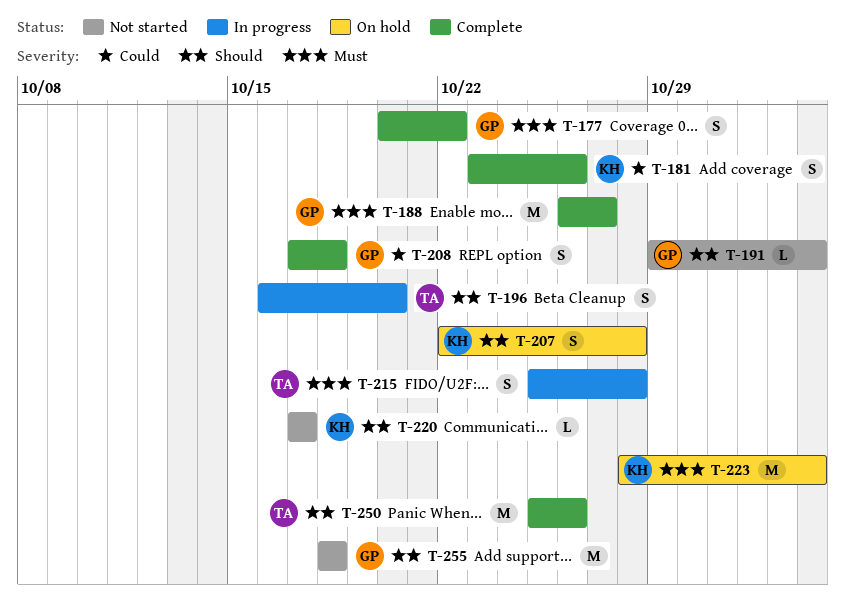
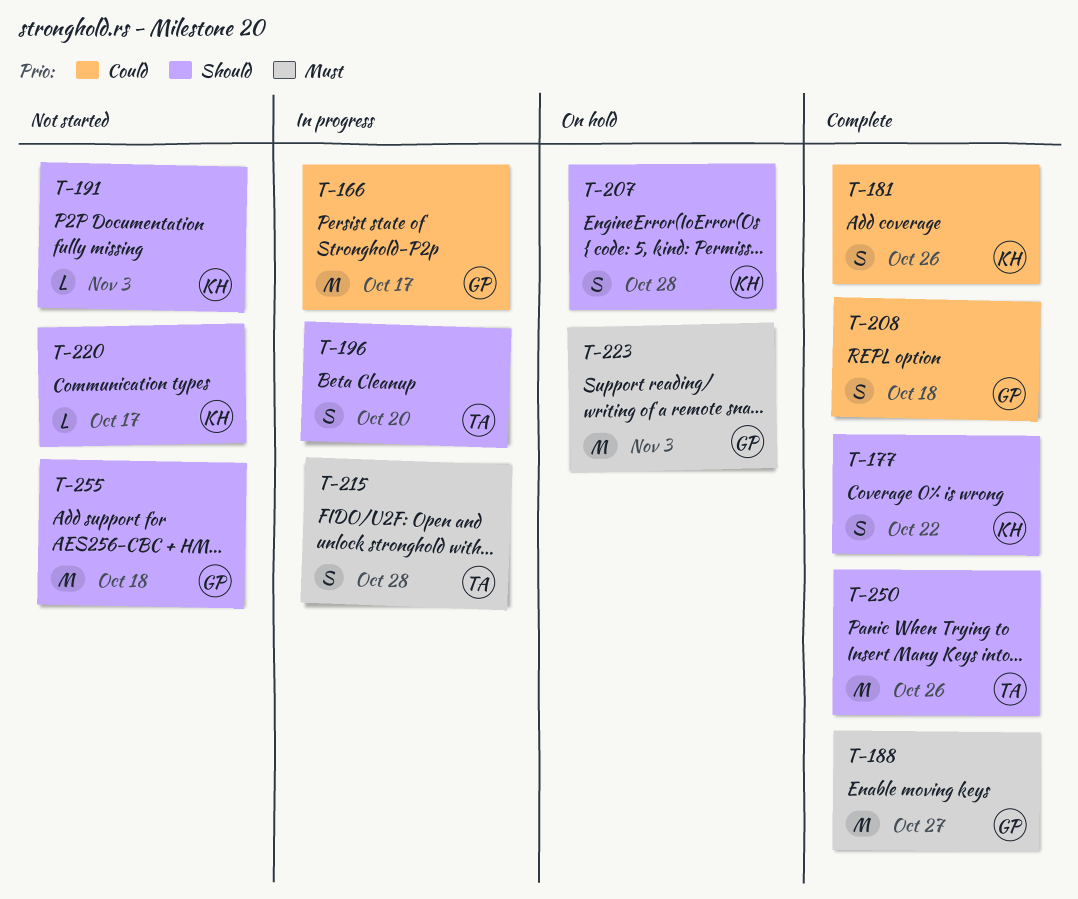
T-166: none -> present
T-177, owner: GP -> KH
T-177, priority: Must -> Should
T-191, owner: GP -> KH
T-223, owner: KH -> GP

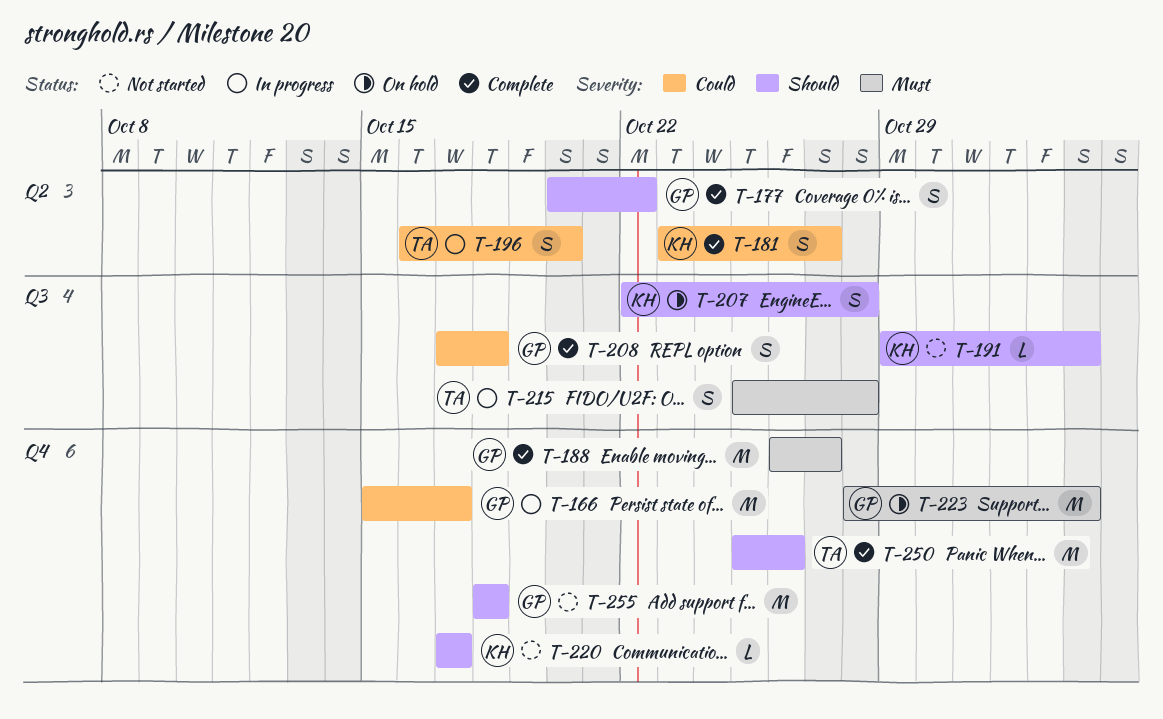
T-177, owner: KH -> GP
T-181, due: Oct 26 -> Oct 27
T-196, priority: Should -> Could

